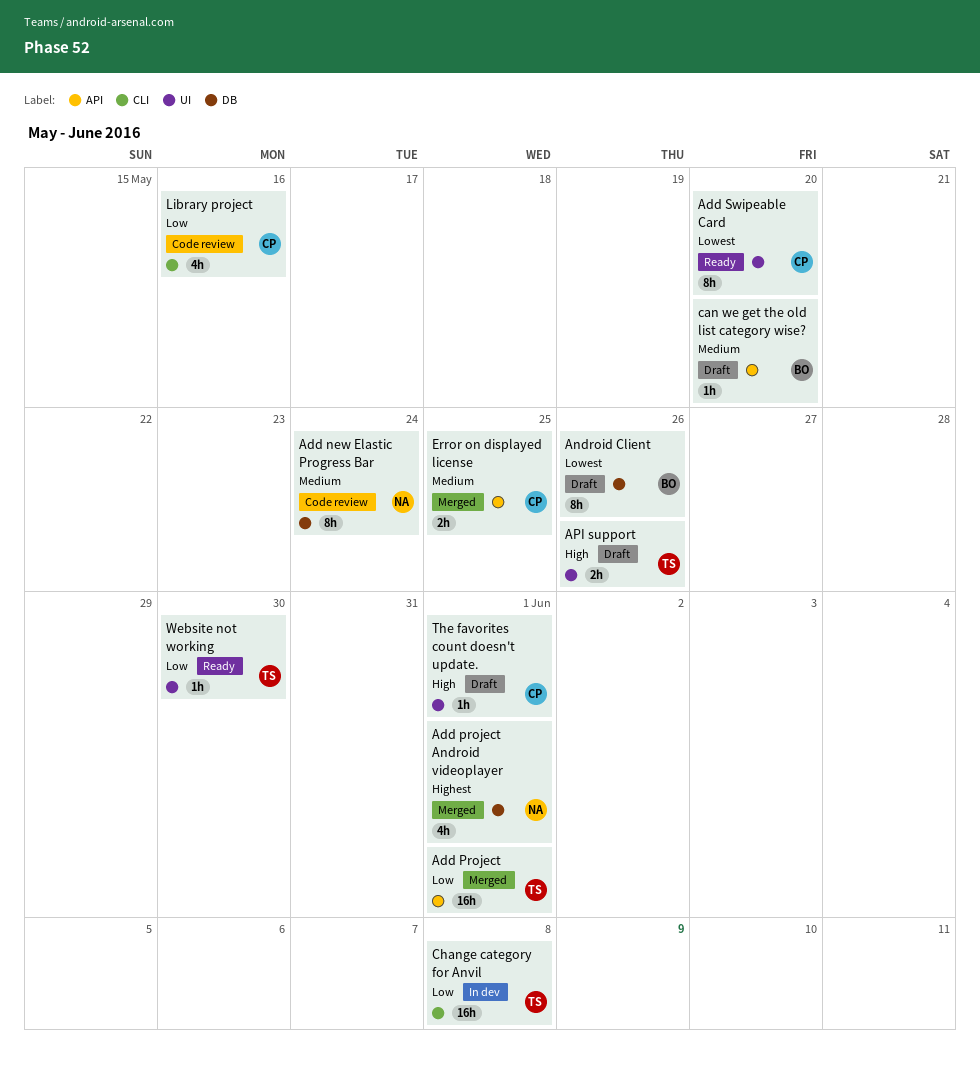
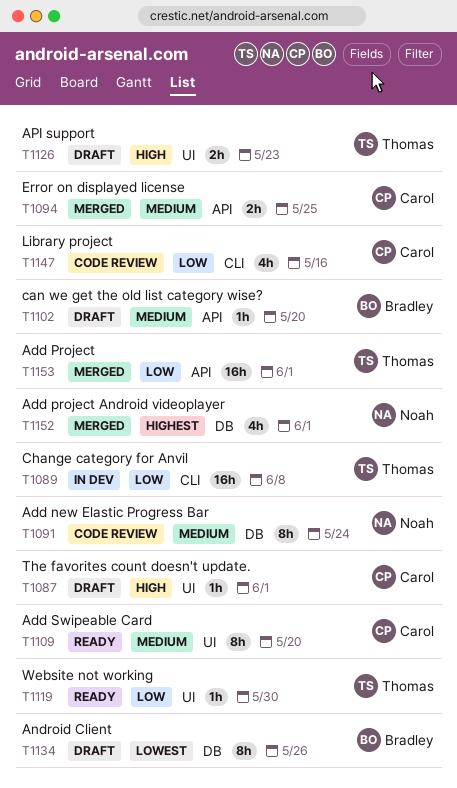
Add Swipeable Card, priority: Lowest -> Medium
API support, due: May 26 -> May 23

